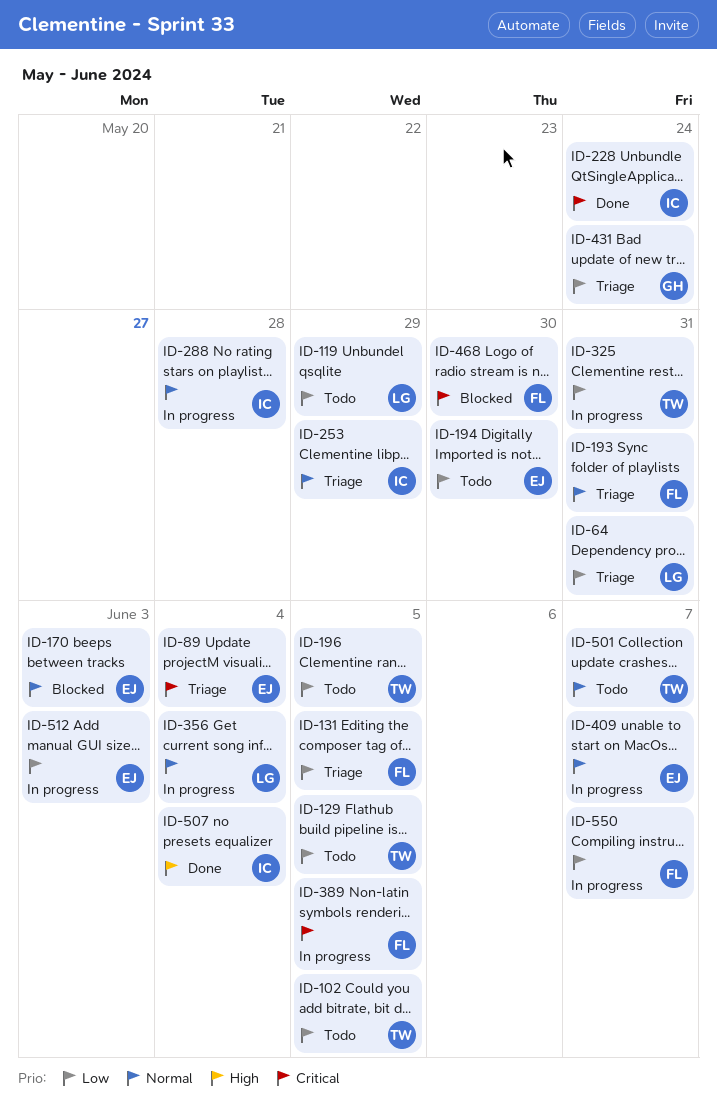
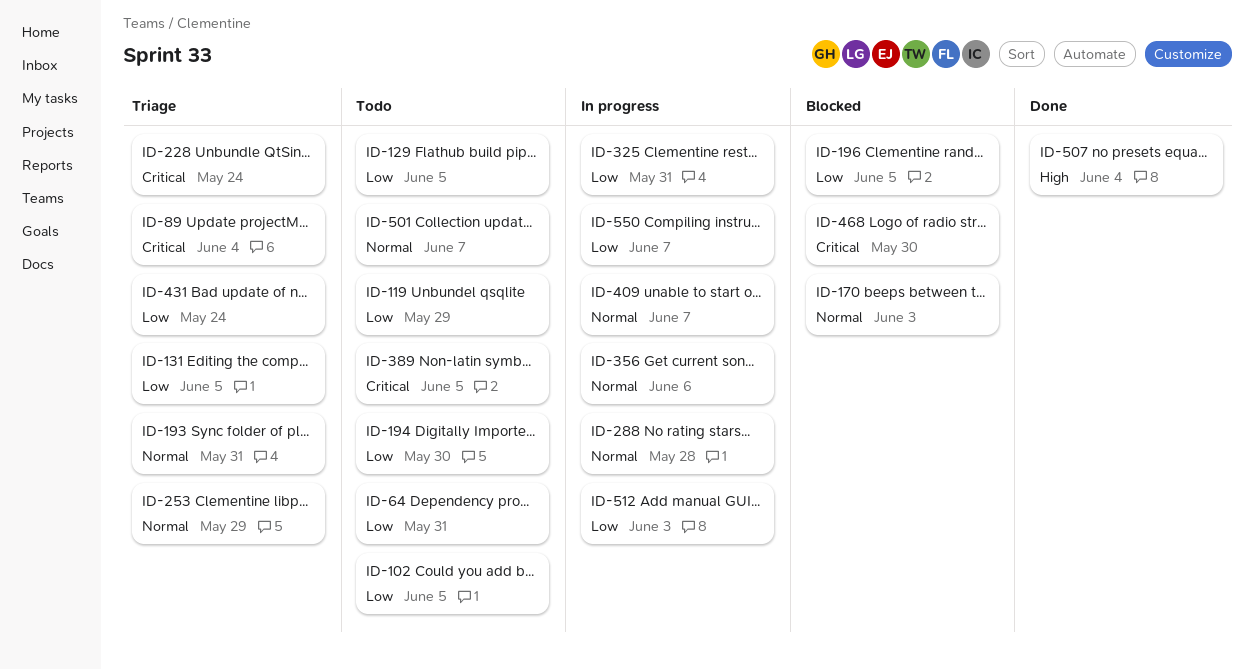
ID-64, status: Triage -> Todo
ID-196, status: Todo -> Blocked
ID-228, status: Done -> Triage
ID-356, due: Jun 4 -> Jun 6
ID-389, status: In progress -> Todo

